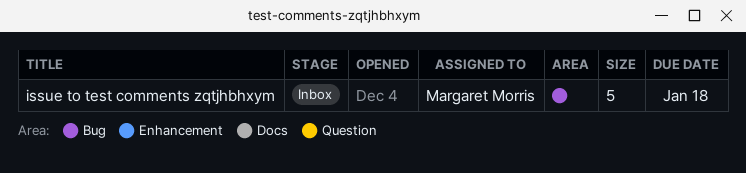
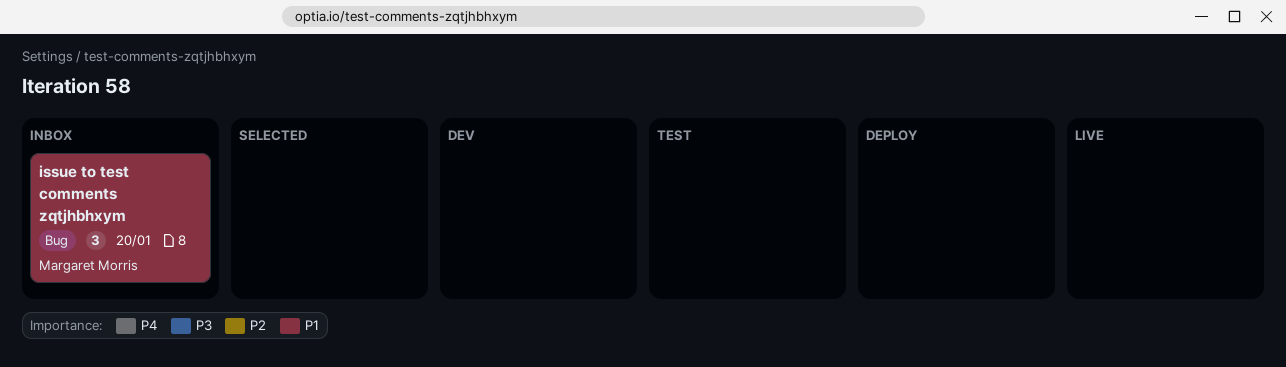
issue to test comments zqtjhbhxym, estimate: 5 -> 3
issue to test comments zqtjhbhxym, due: Jan 18 -> Jan 20

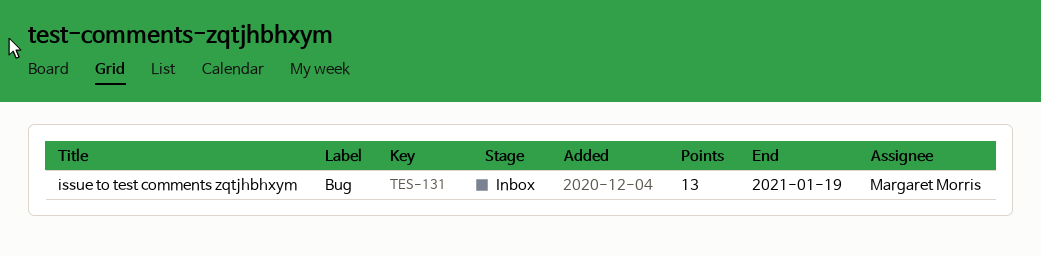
issue to test comments zqtjhbhxym, estimate: 3 -> 13
issue to test comments zqtjhbhxym, due: Jan 20 -> Jan 19

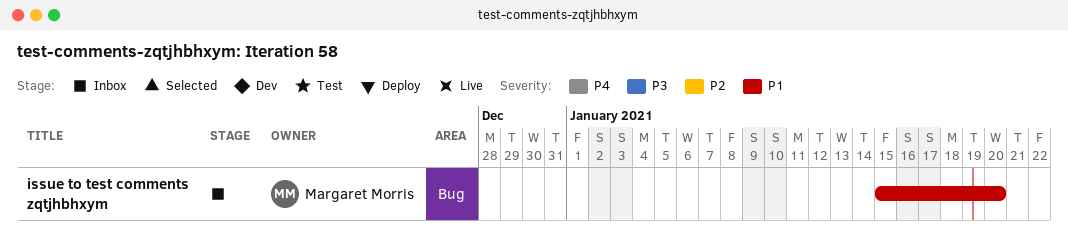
issue to test comments zqtjhbhxym, due: Jan 19 -> Jan 20

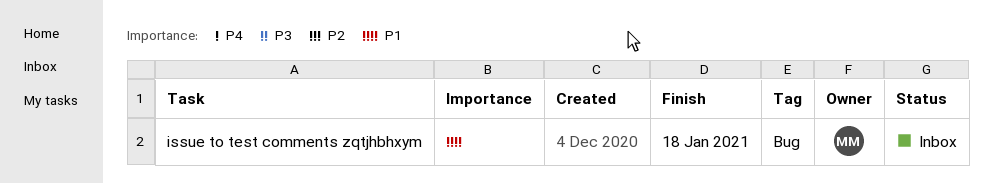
issue to test comments zqtjhbhxym, due: Jan 20 -> Jan 18

